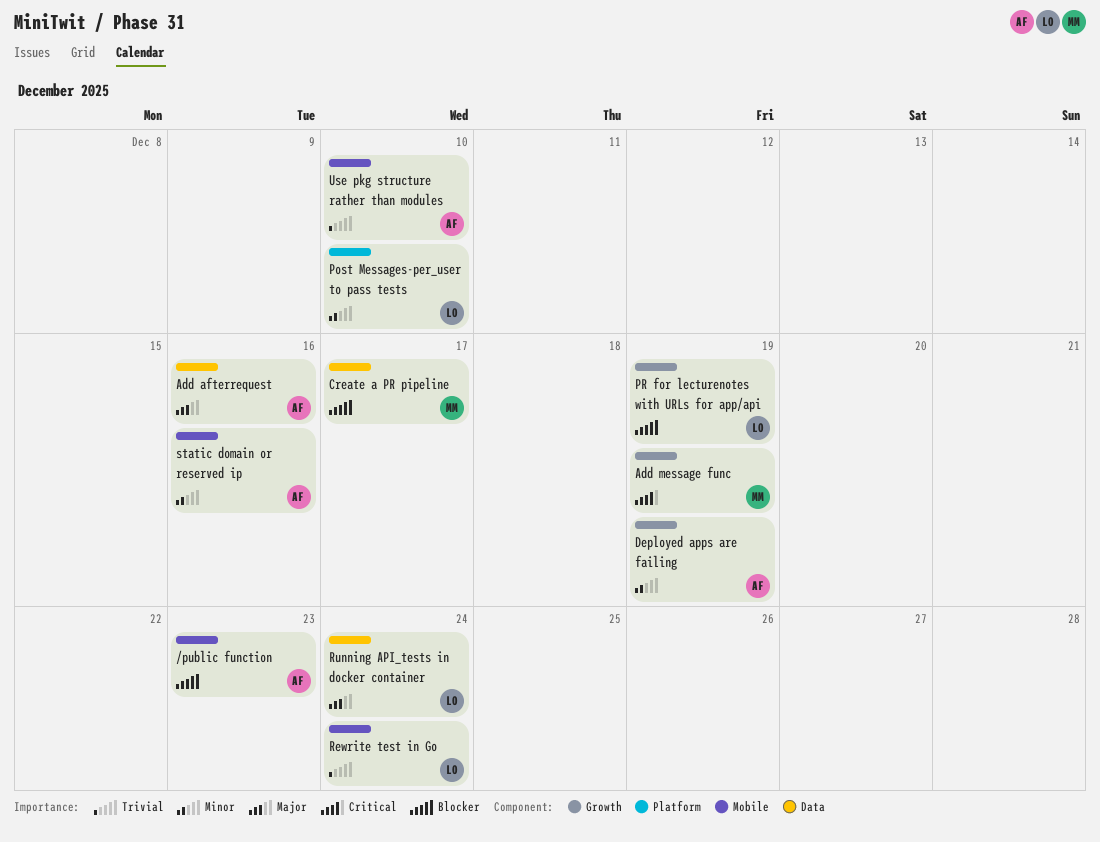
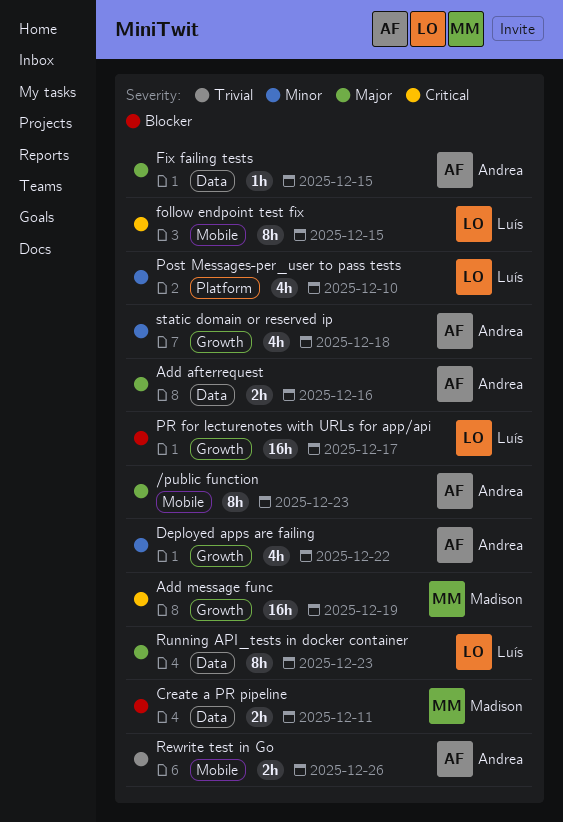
/public function, priority: Blocker -> Major
Create a PR pipeline, due: Dec 17 -> Dec 11
Deployed apps are failing, due: Dec 19 -> Dec 22
Fix failing tests: none -> present
follow endpoint test fix: none -> present
PR for lecturenotes with URLs for app/api, due: Dec 19 -> Dec 17
Rewrite test in Go, owner: Luís -> Andrea
Rewrite test in Go, due: Dec 24 -> Dec 26
Running API_tests in docker container, due: Dec 24 -> Dec 23
static domain or reserved ip, label: Mobile -> Growth
static domain or reserved ip, due: Dec 16 -> Dec 18
Use pkg structure rather than modules: present -> none

